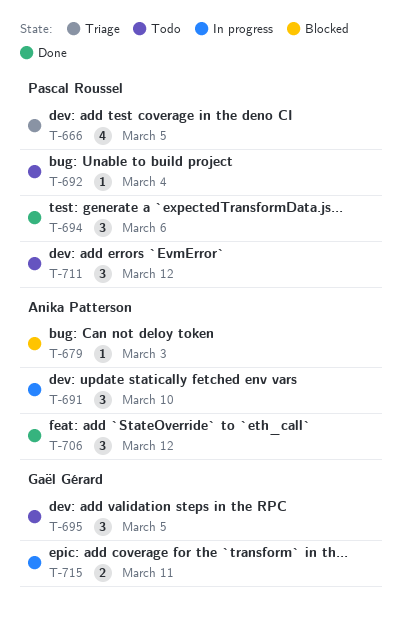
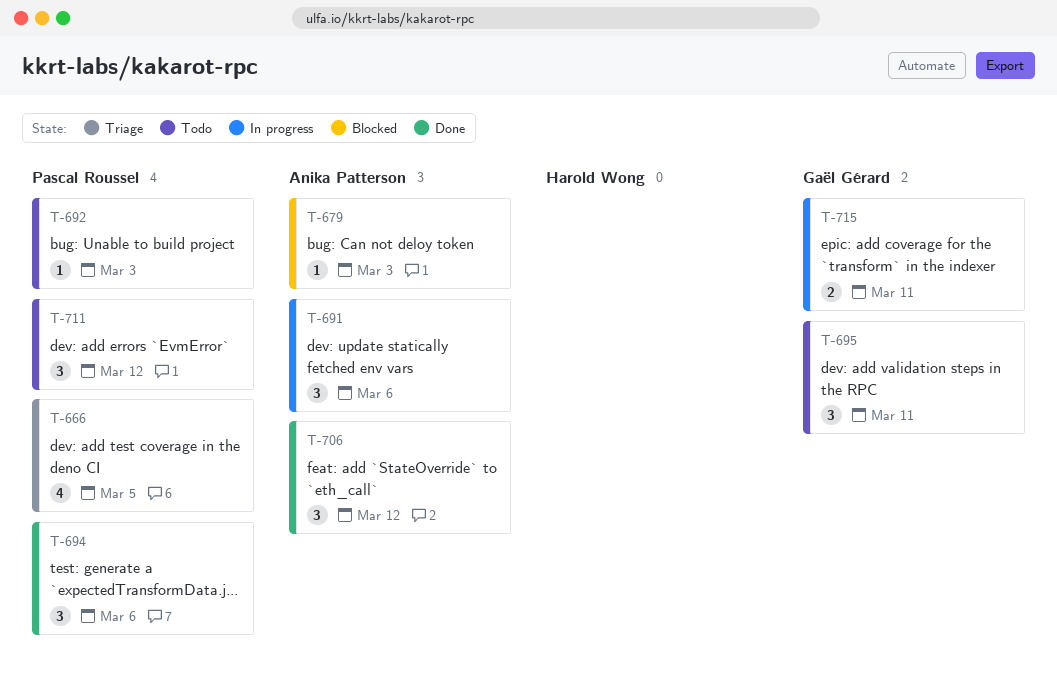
T-691, due: Mar 10 -> Mar 6
T-692, due: Mar 4 -> Mar 3
T-695, due: Mar 5 -> Mar 11

